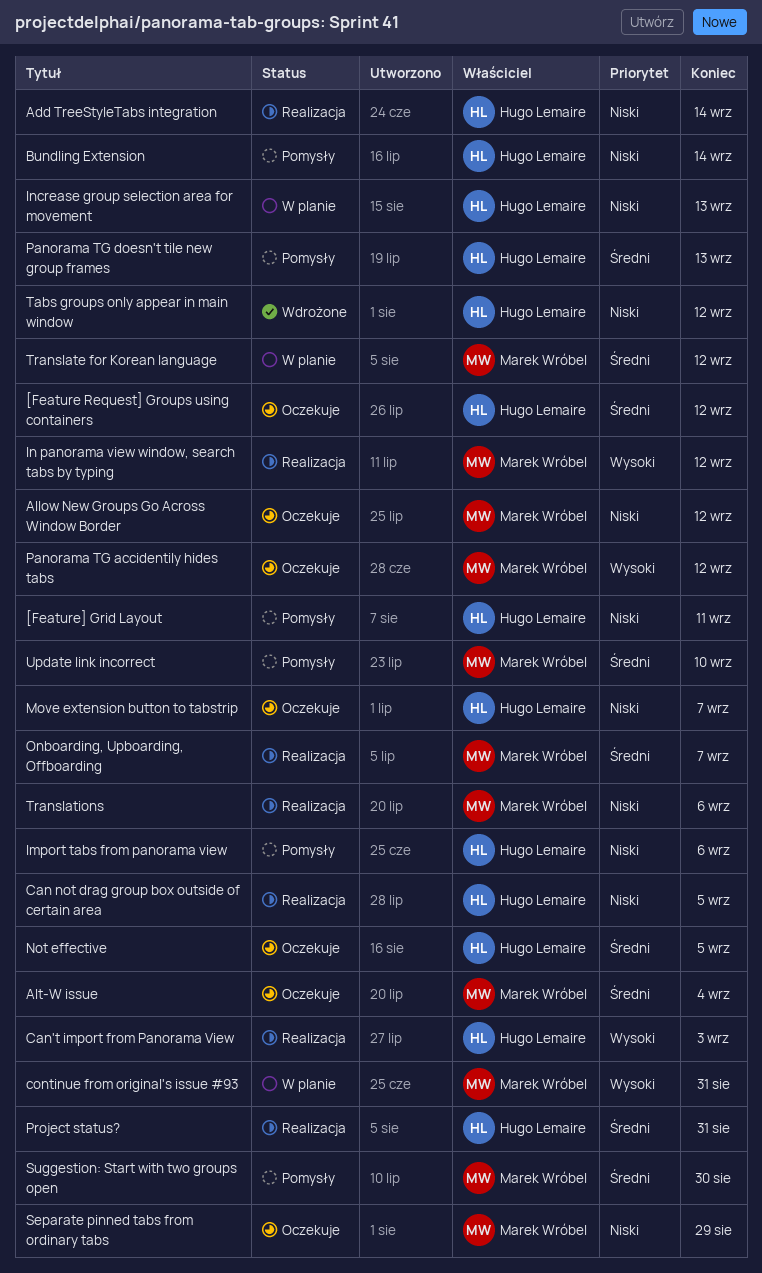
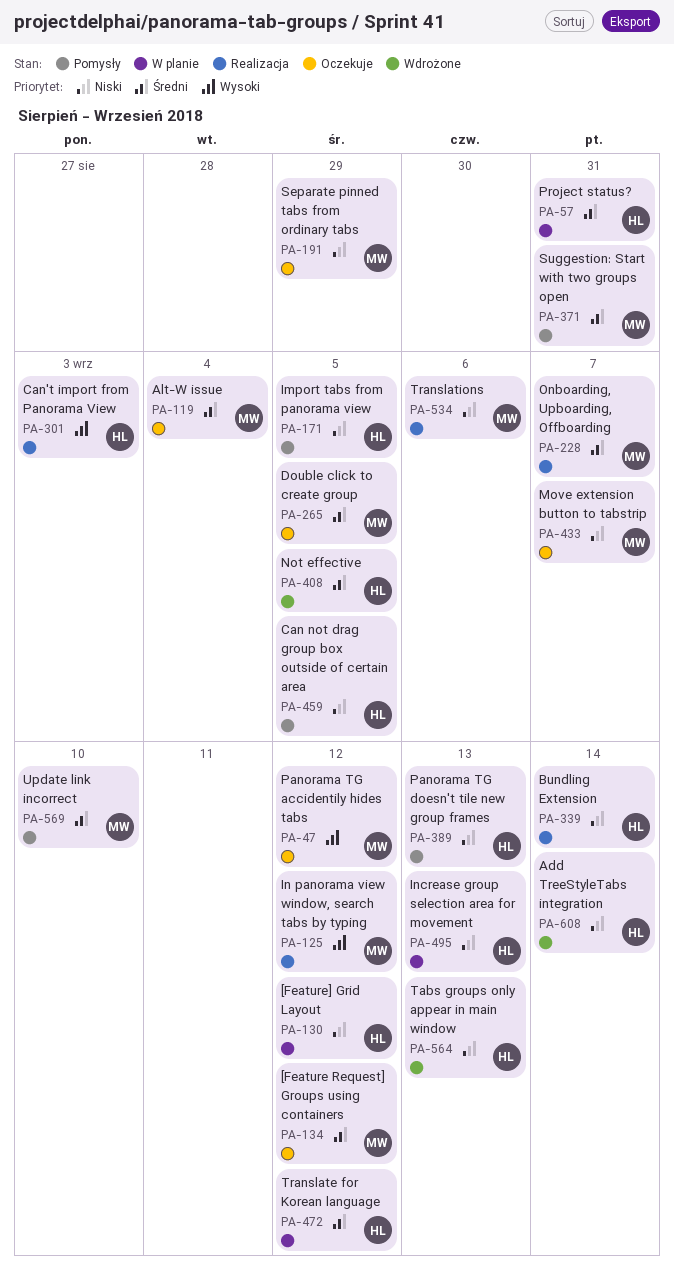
[Feature Request] Groups using containers, owner: Hugo Lemaire -> Marek Wróbel
[Feature] Grid Layout, status: Pomysły -> W planie
[Feature] Grid Layout, due: Sep 11 -> Sep 12
Add TreeStyleTabs integration, status: Realizacja -> Wdrożone
Allow New Groups Go Across Window Border: present -> none
Bundling Extension, status: Pomysły -> Realizacja
Can not drag group box outside of certain area, status: Realizacja -> Pomysły
continue from original's issue #93: present -> none
Double click to create group: none -> present
Import tabs from panorama view, due: Sep 6 -> Sep 5
Move extension button to tabstrip, owner: Hugo Lemaire -> Marek Wróbel
Not effective, status: Oczekuje -> Wdrożone
Panorama TG doesn't tile new group frames, priority: Średni -> Niski
Project status?, status: Realizacja -> W planie
Suggestion: Start with two groups open, due: Aug 30 -> Aug 31
Tabs groups only appear in main window, due: Sep 12 -> Sep 13
Translate for Korean language, owner: Marek Wróbel -> Hugo Lemaire

